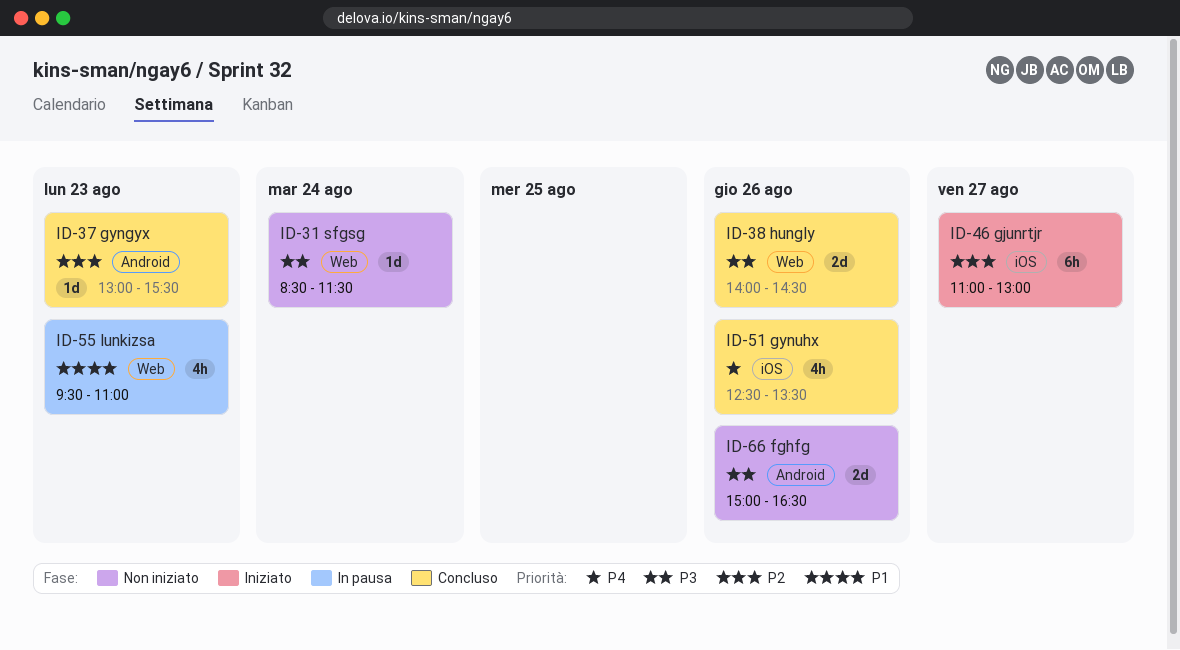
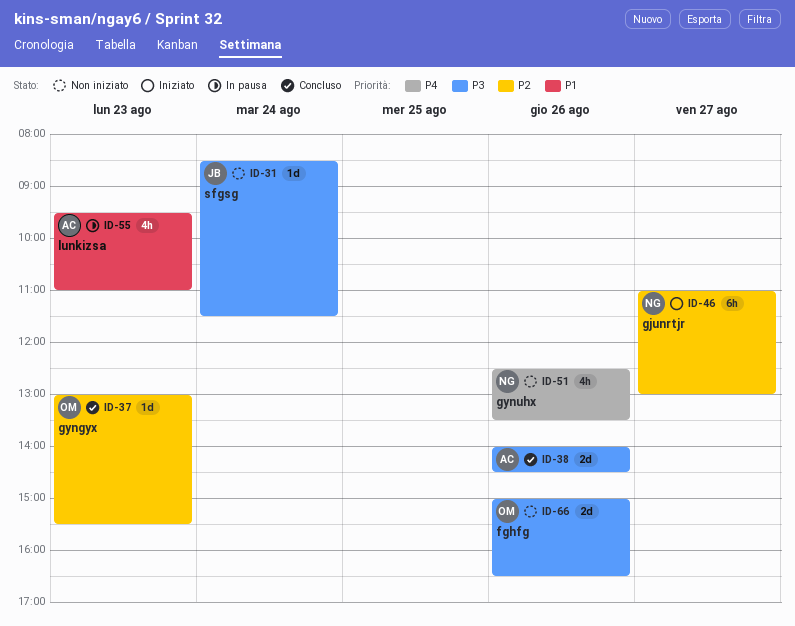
ID-51, status: Concluso -> Non iniziato

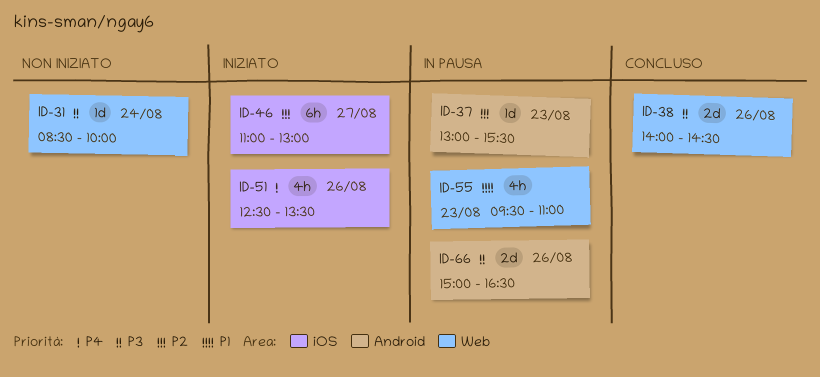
ID-31, ends: 11:30 -> 10:00
ID-37, status: Concluso -> In pausa
ID-51, status: Non iniziato -> Iniziato
ID-66, status: Non iniziato -> In pausa

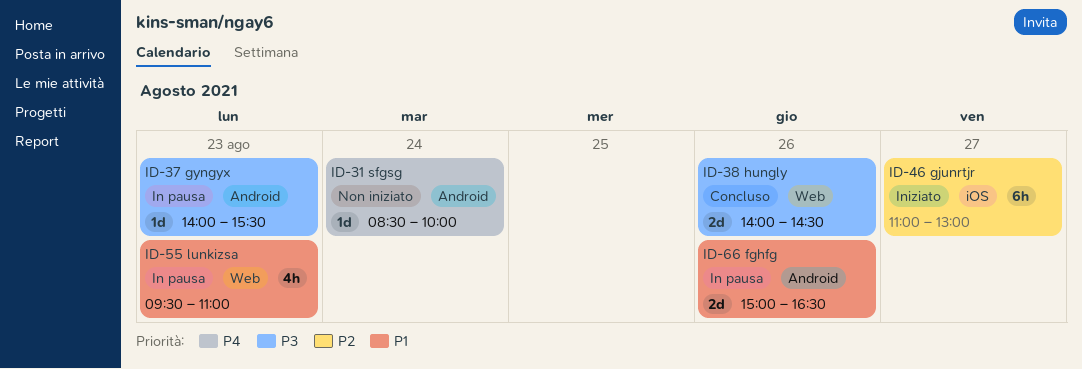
ID-31, priority: P3 -> P4
ID-31, label: Web -> Android
ID-37, priority: P2 -> P3
ID-37, begins: 13:00 -> 14:00
ID-51: present -> none
ID-66, priority: P3 -> P1

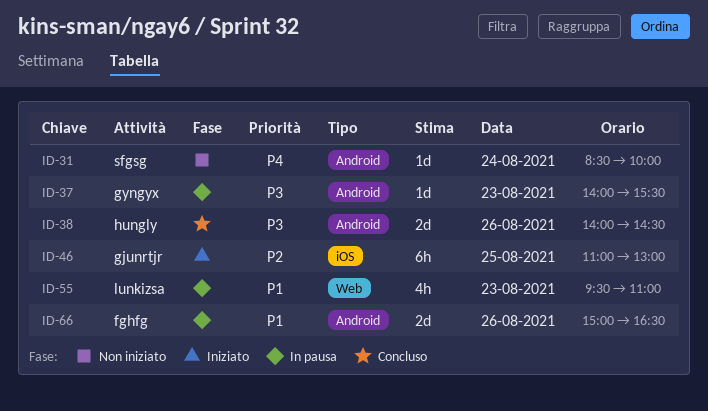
ID-38, label: Web -> Android
ID-46, day: Aug 27 -> Aug 25

